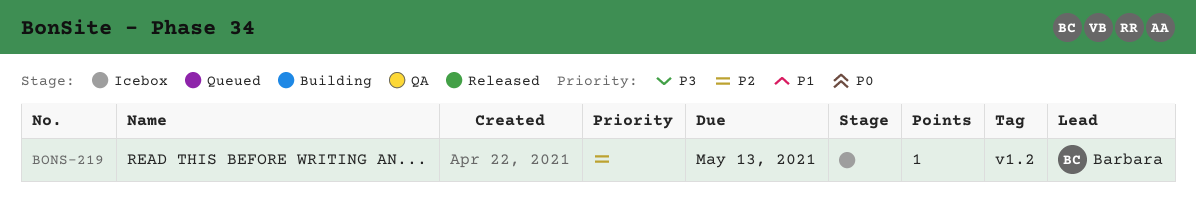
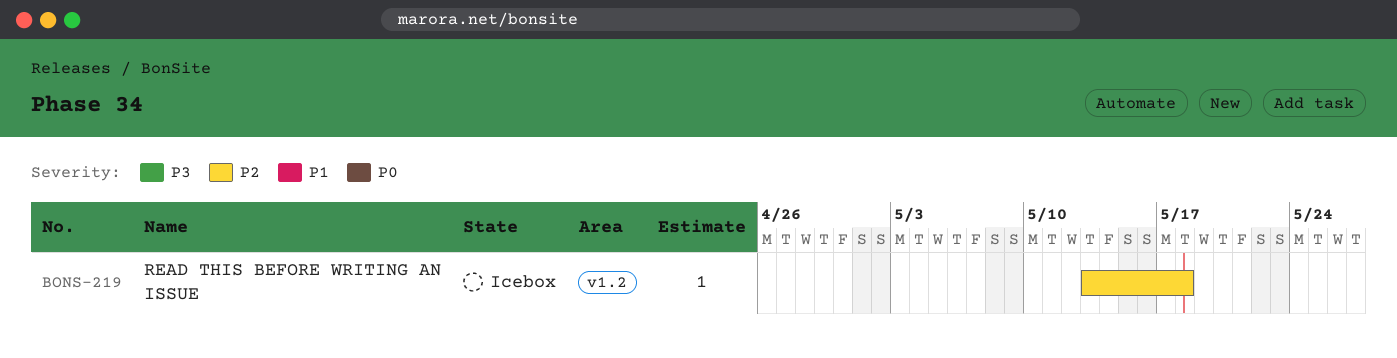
BONS-219, due: May 13 -> May 18

